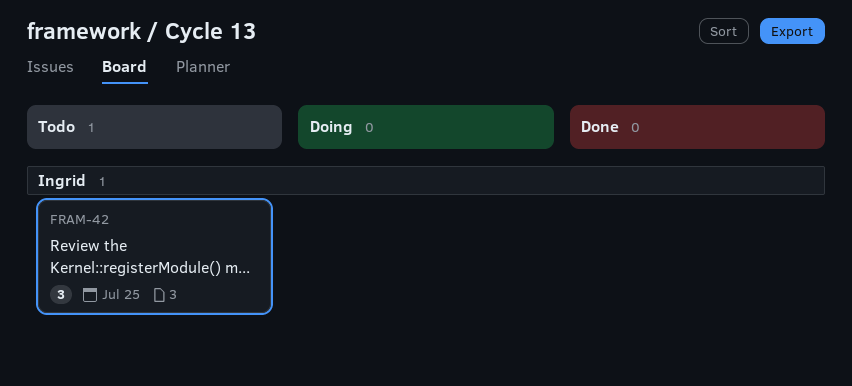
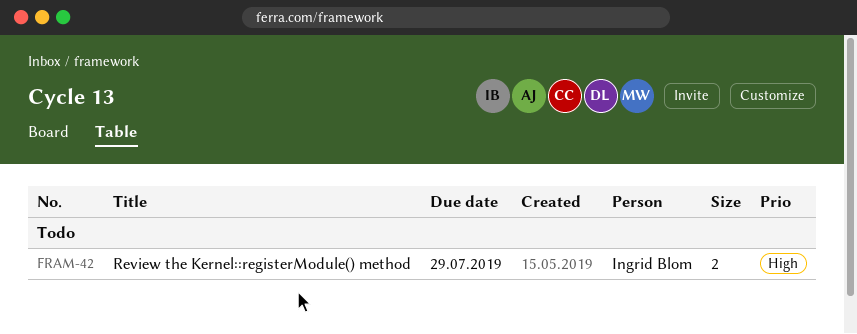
FRAM-42, estimate: 3 -> 2
FRAM-42, due: Jul 25 -> Jul 29

